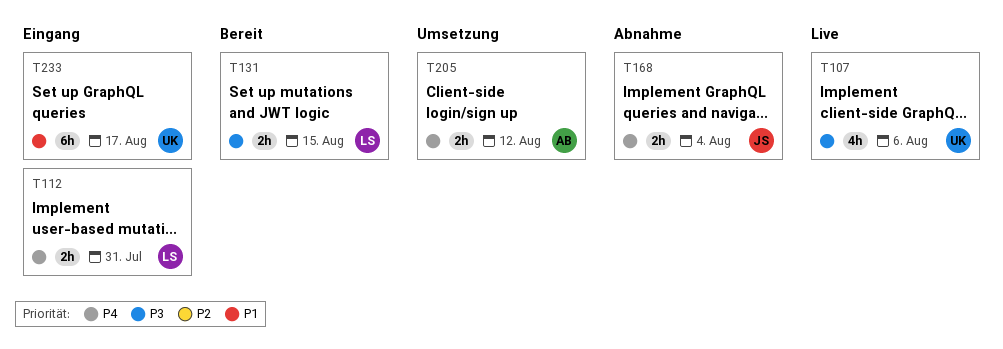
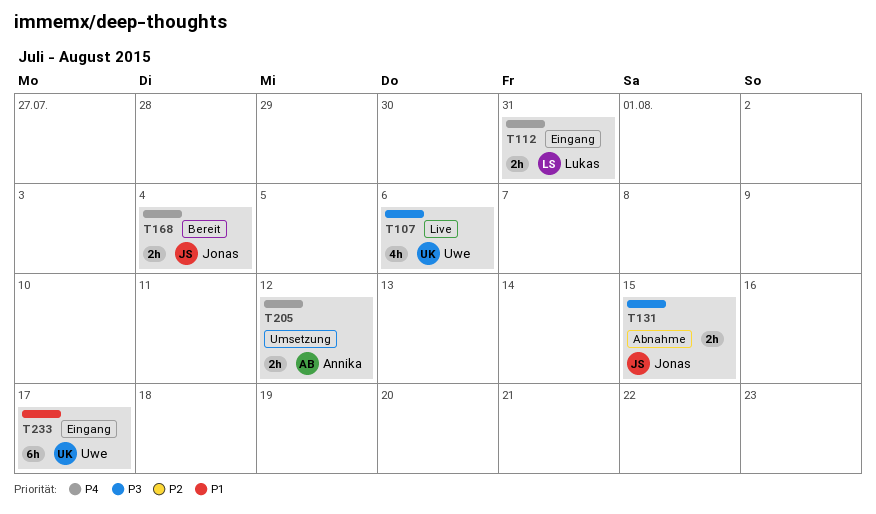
T131, status: Bereit -> Abnahme
T131, owner: Lukas -> Jonas
T168, status: Abnahme -> Bereit

